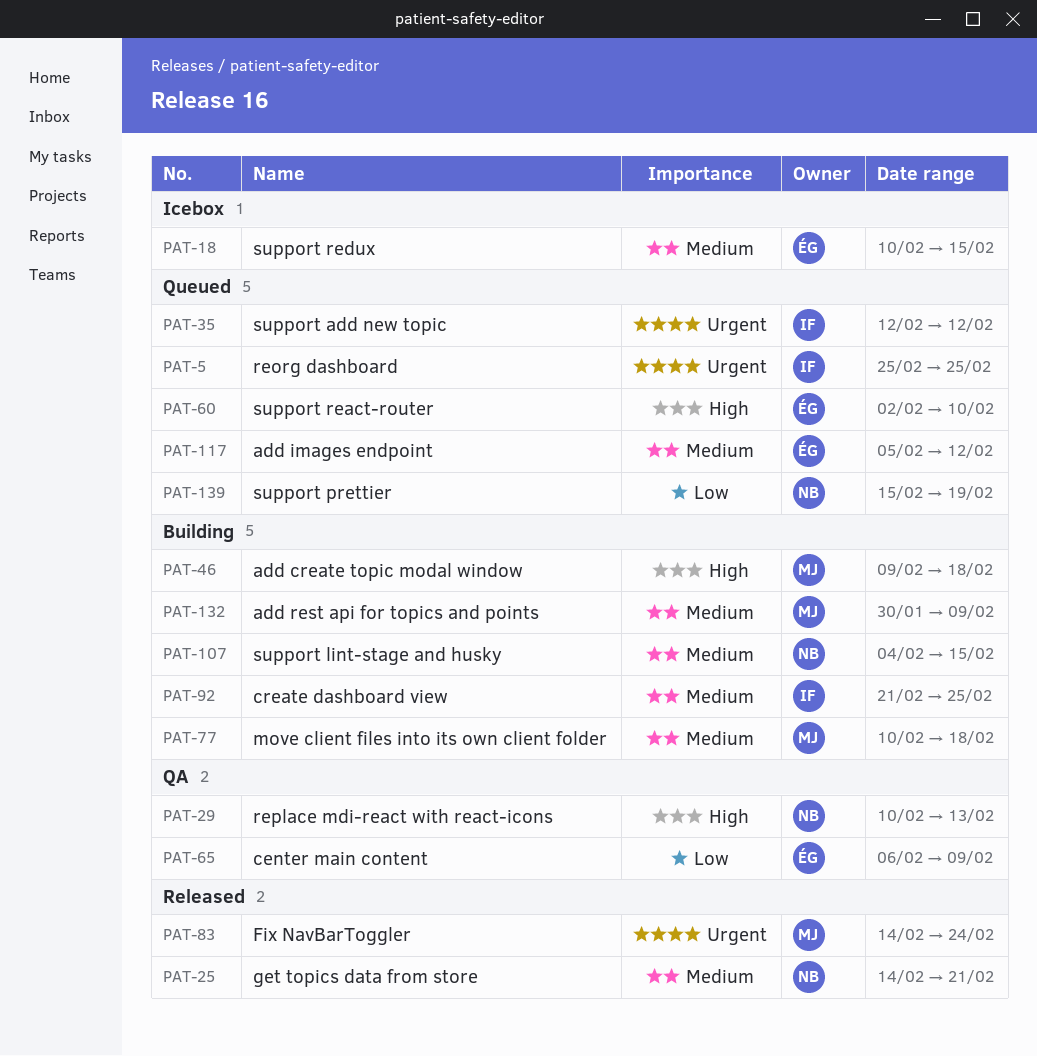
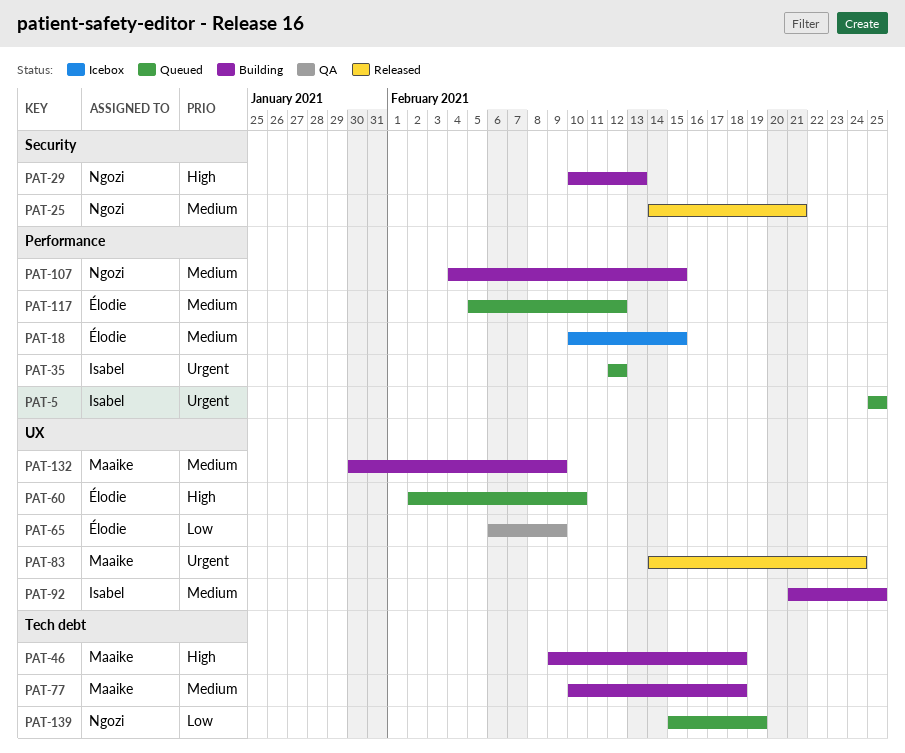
PAT-29, status: QA -> Building

